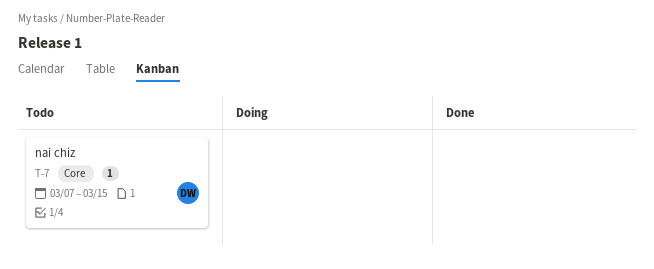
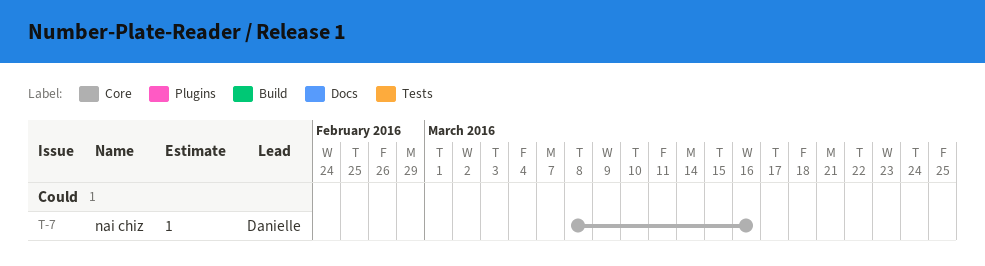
T-7, start: Mar 7 -> Mar 8
T-7, due: Mar 15 -> Mar 16

